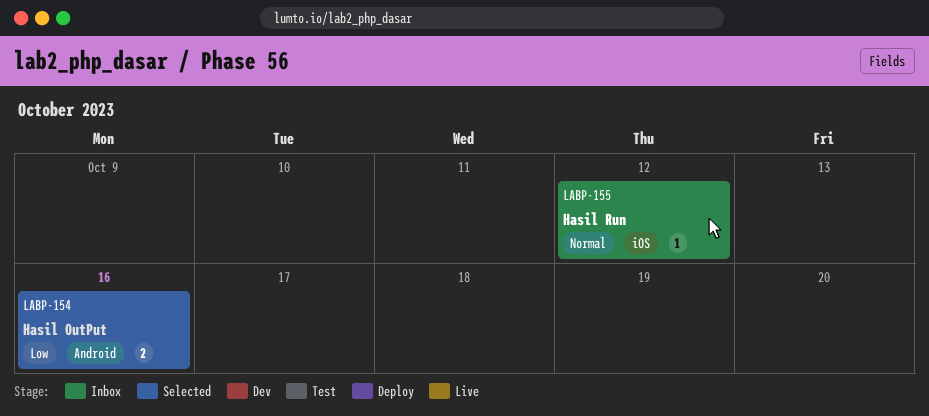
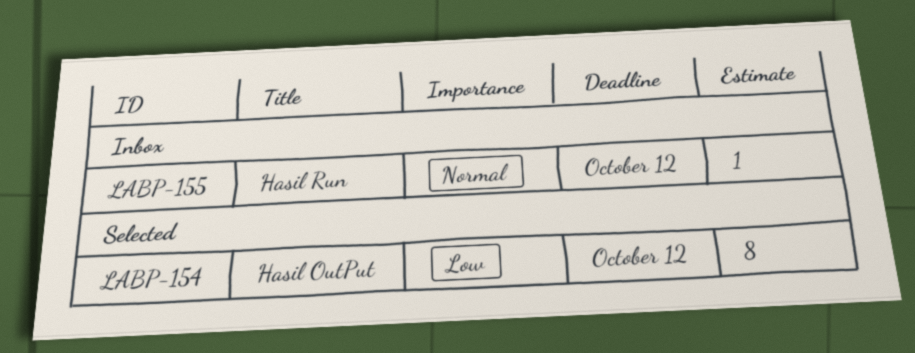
LABP-154, estimate: 2 -> 8
LABP-154, due: Oct 16 -> Oct 12

